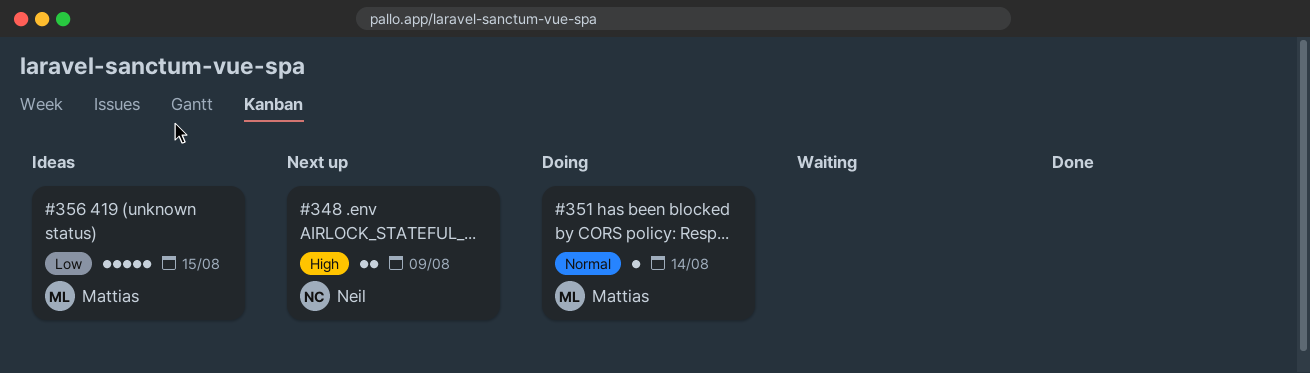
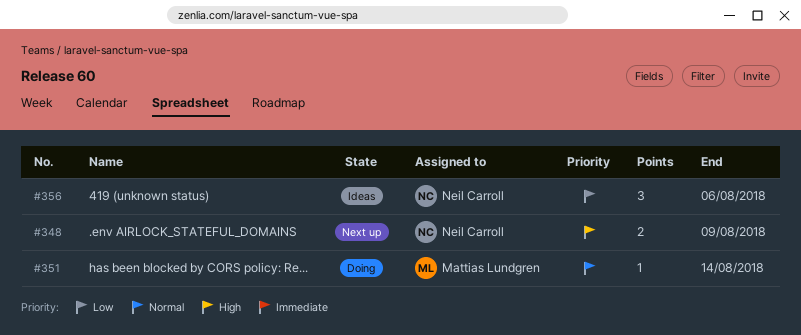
#356, owner: Mattias Lundgren -> Neil Carroll
#356, estimate: 5 -> 3
#356, due: Aug 15 -> Aug 6

